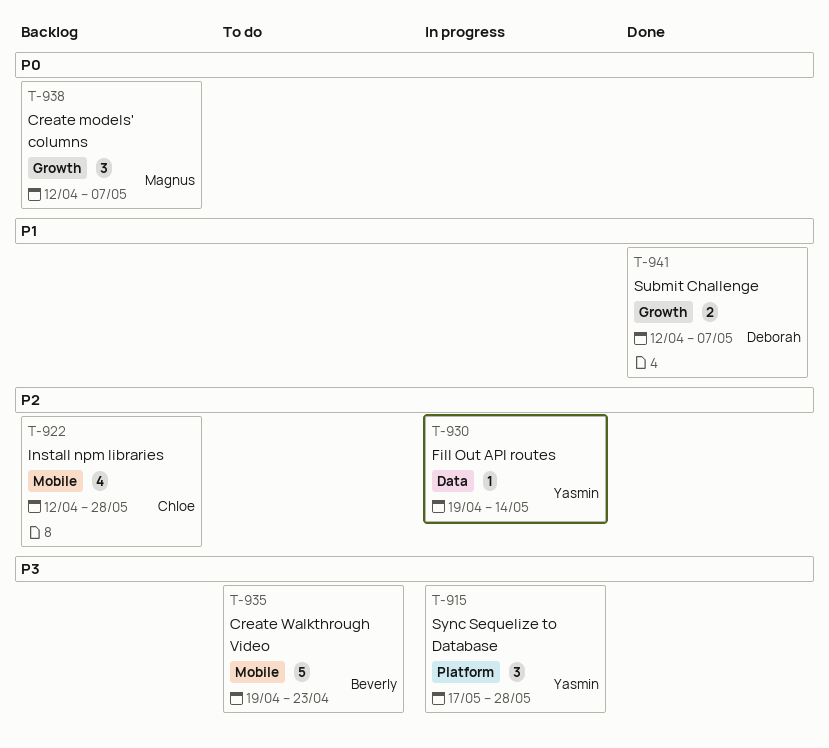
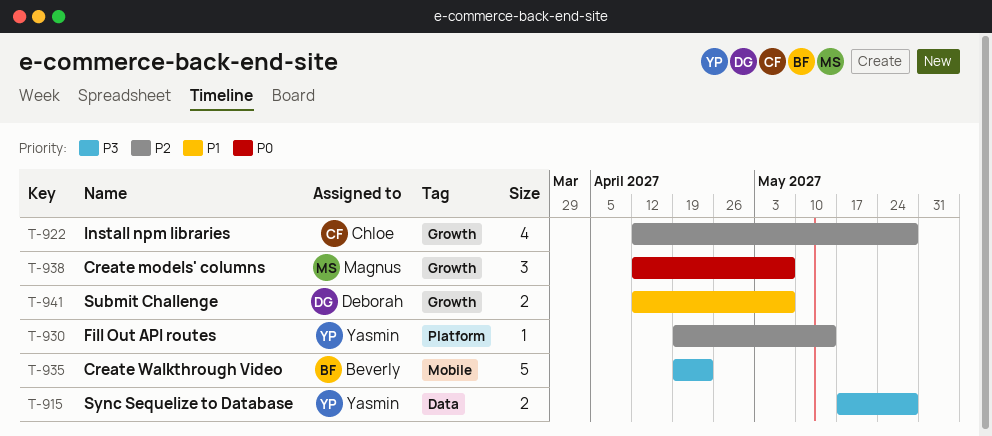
T-915, label: Platform -> Data
T-915, estimate: 3 -> 2
T-922, label: Mobile -> Growth
T-930, label: Data -> Platform

